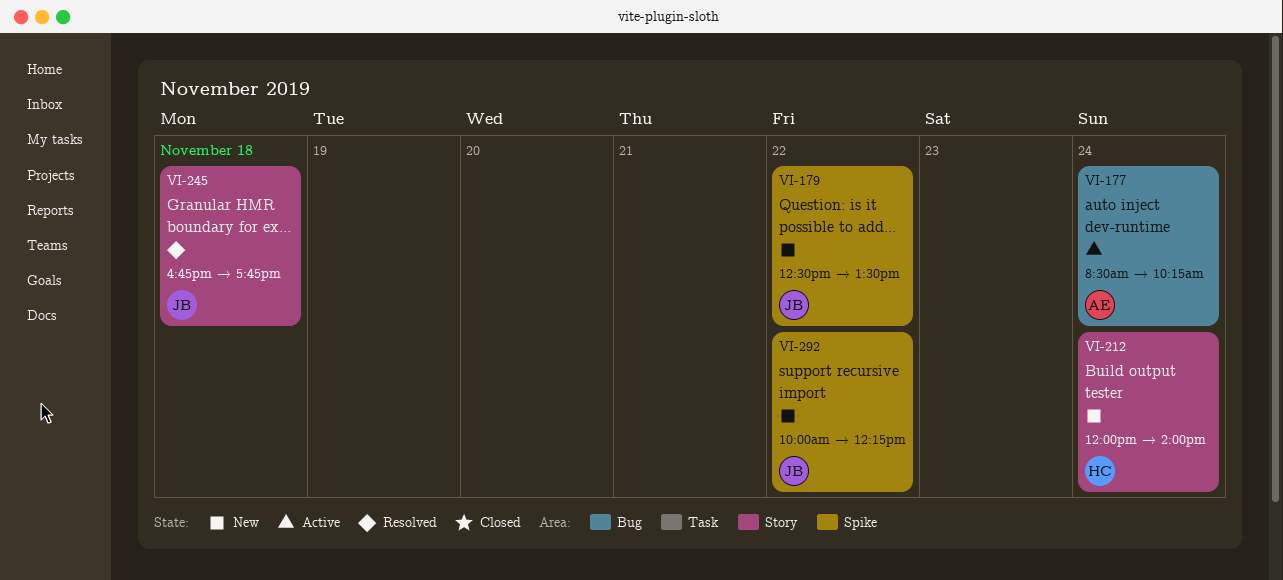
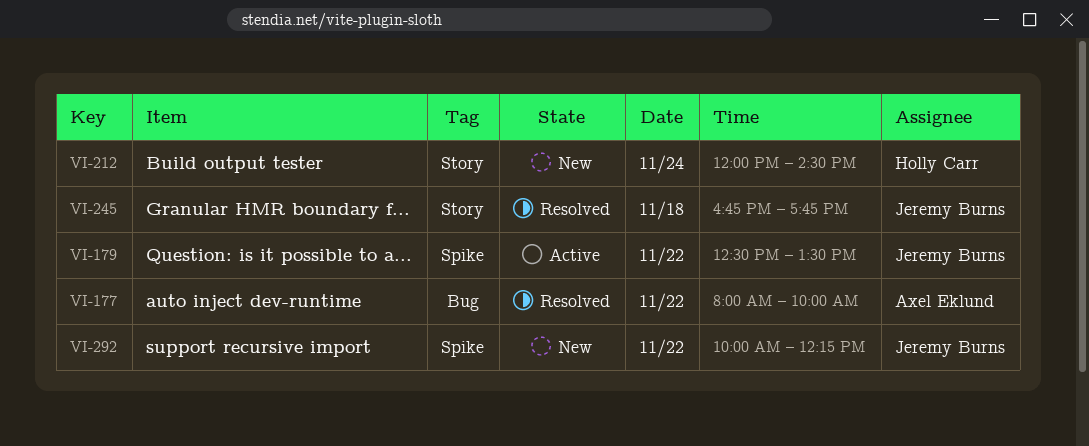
VI-177, status: Active -> Resolved
VI-177, day: Nov 24 -> Nov 22
VI-177, begins: 08:30 -> 08:00
VI-177, ends: 10:15 -> 10:00
VI-179, status: New -> Active
VI-212, ends: 14:00 -> 14:30

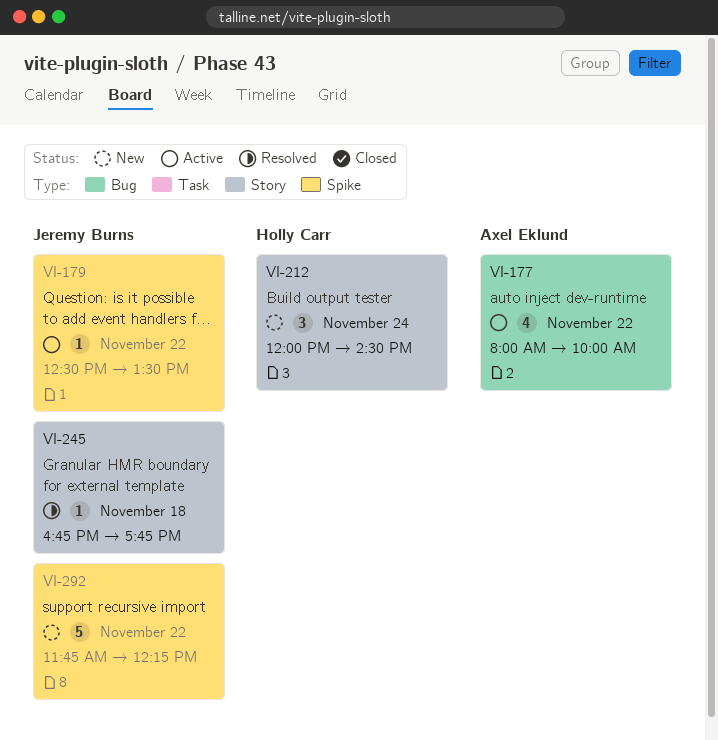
VI-177, status: Resolved -> Active
VI-292, begins: 10:00 -> 11:45

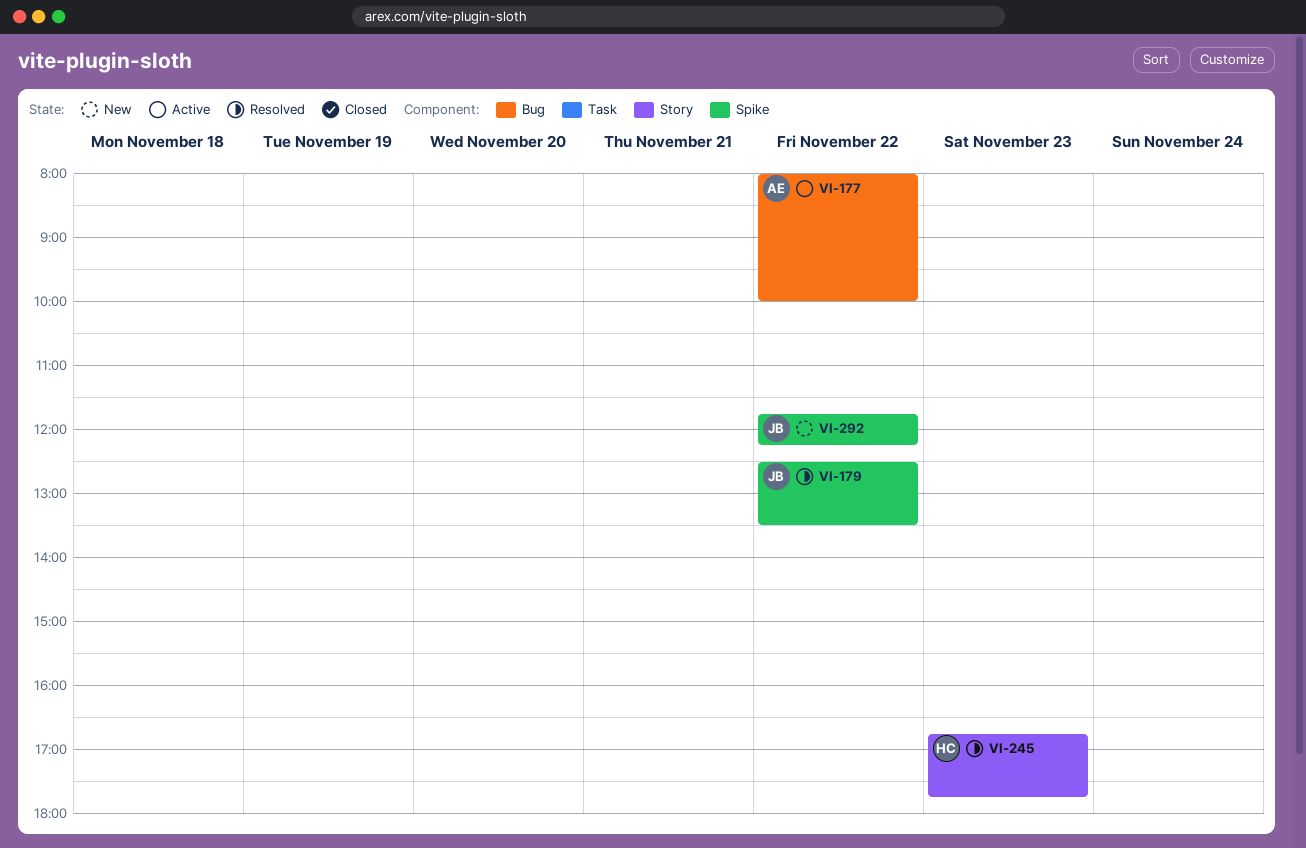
VI-179, status: Active -> Resolved
VI-212: present -> none
VI-245, owner: Jeremy Burns -> Holly Carr
VI-245, day: Nov 18 -> Nov 23

